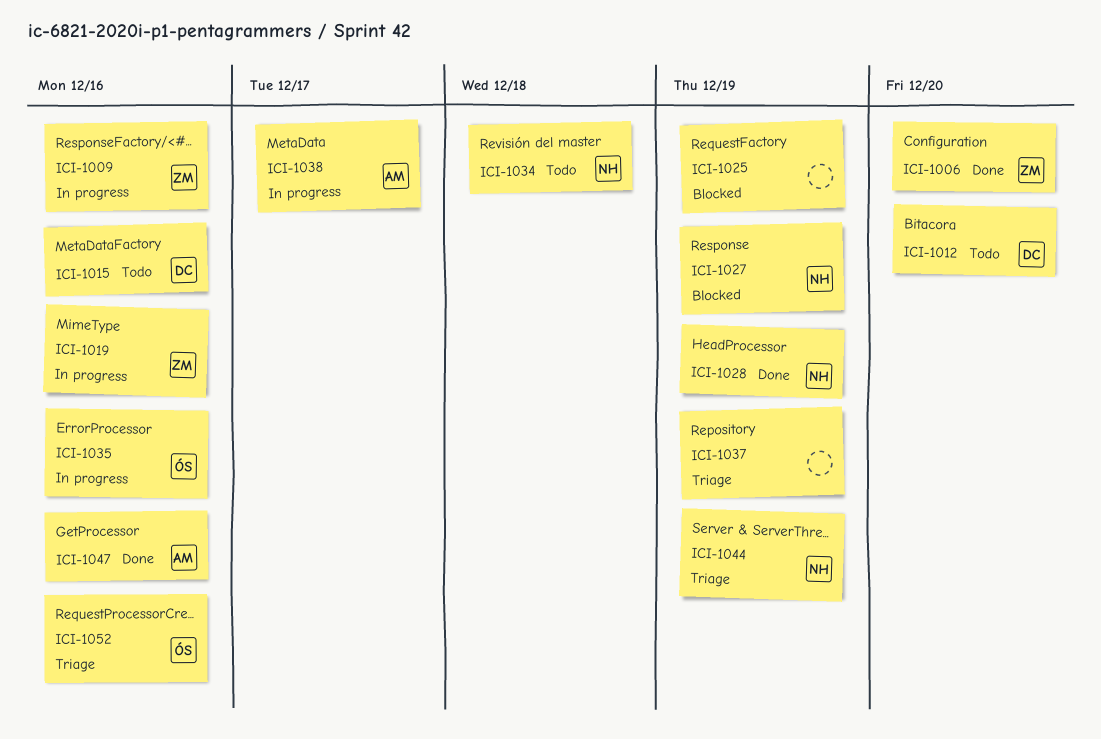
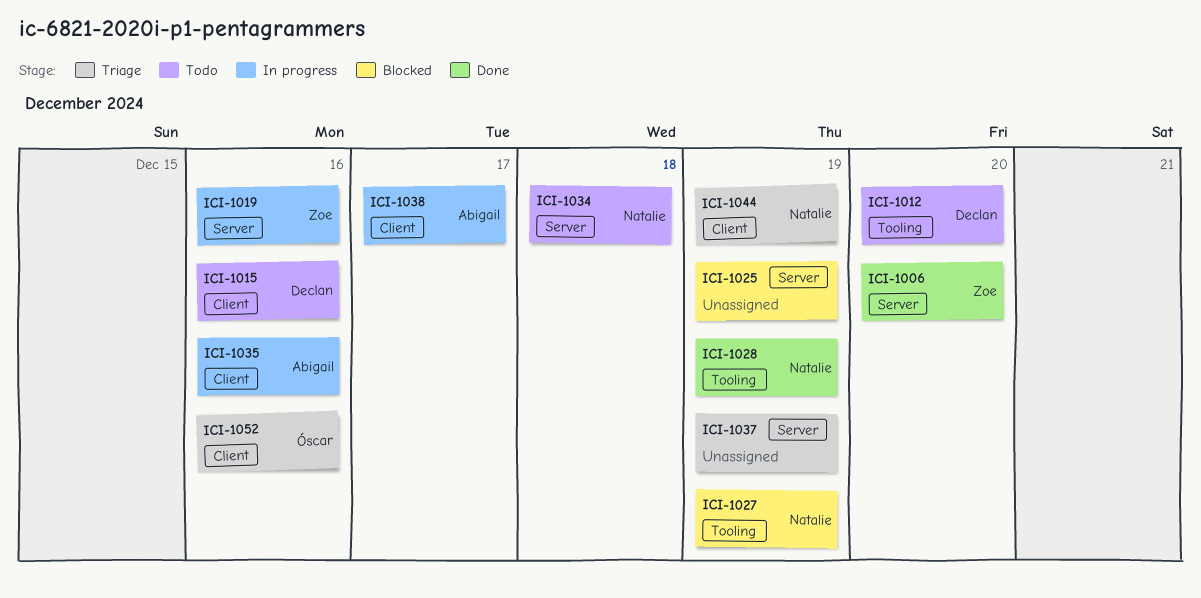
ICI-1009: present -> none
ICI-1035, owner: Óscar -> Abigail
ICI-1047: present -> none

